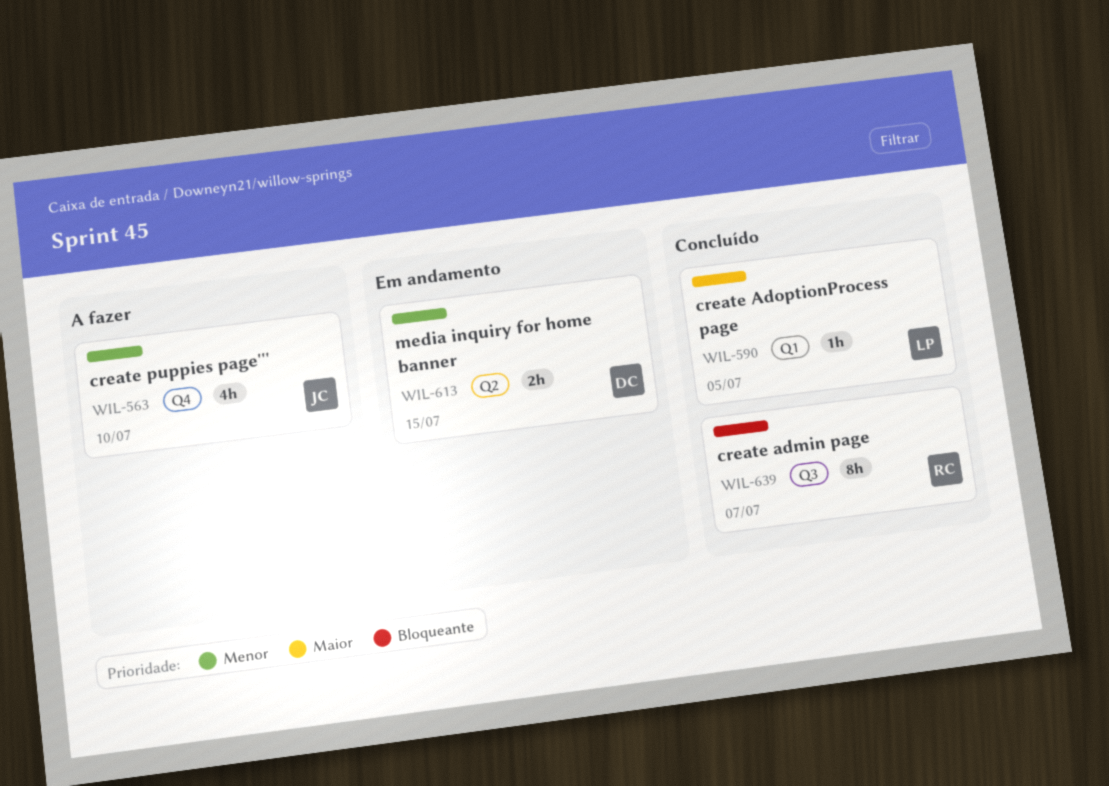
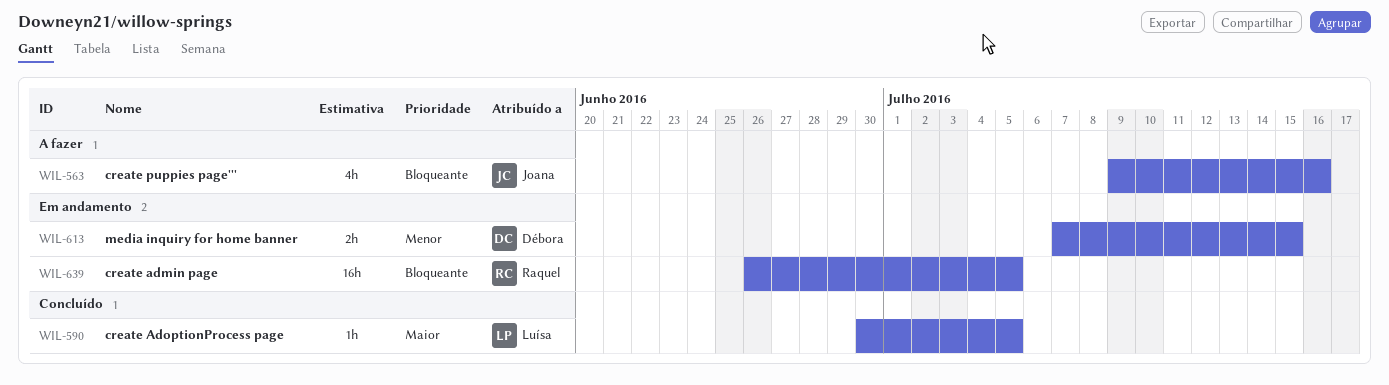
WIL-563, priority: Menor -> Bloqueante
WIL-563, due: Jul 10 -> Jul 16
WIL-639, status: Concluído -> Em andamento
WIL-639, estimate: 8h -> 16h
WIL-639, due: Jul 7 -> Jul 5

